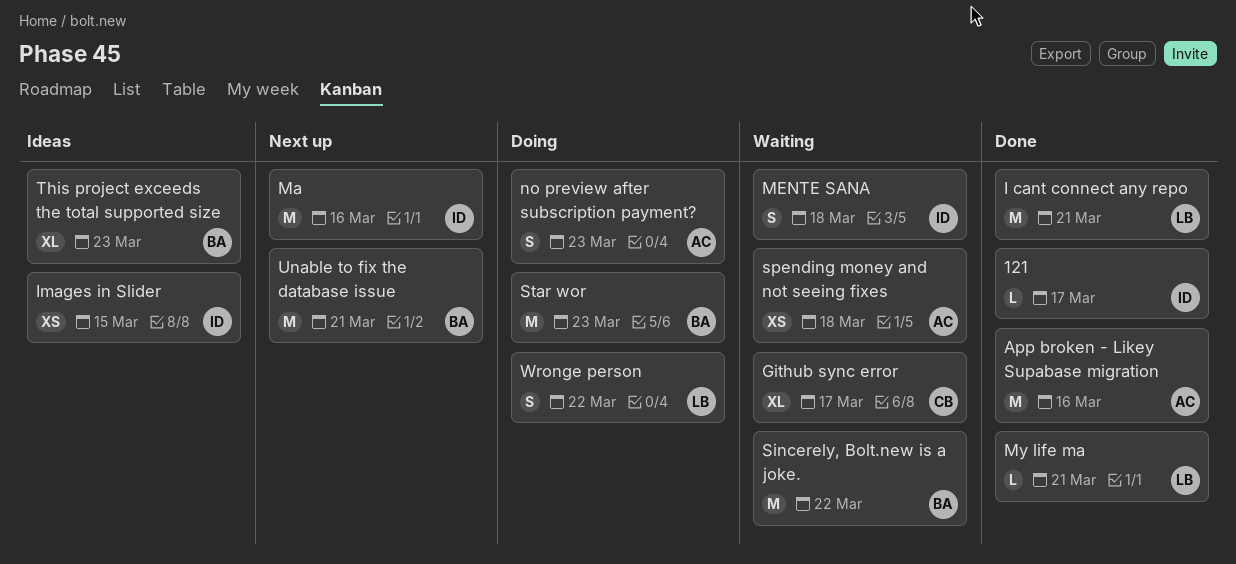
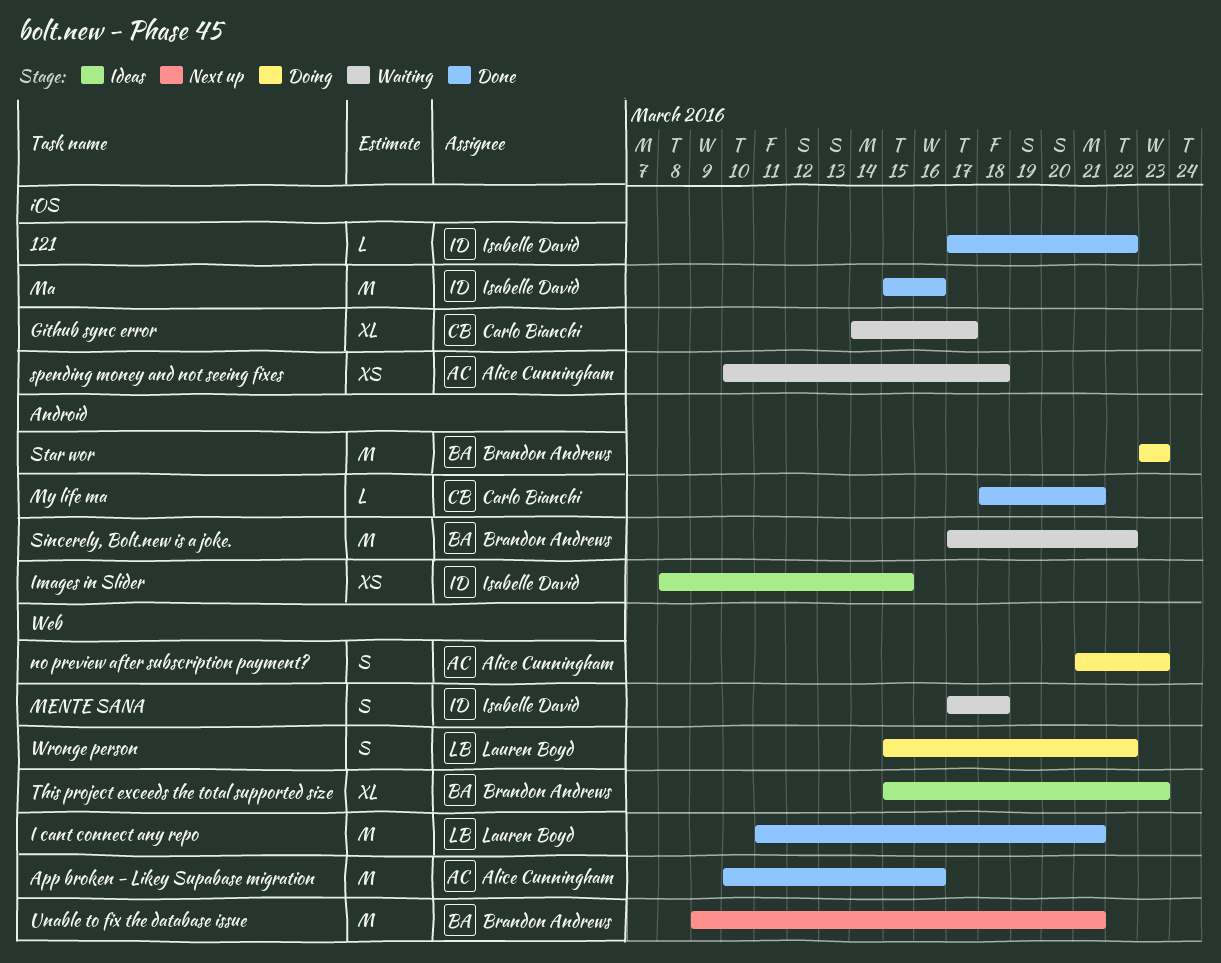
121, due: Mar 17 -> Mar 22
Ma, status: Next up -> Done
My life ma, owner: Lauren Boyd -> Carlo Bianchi

